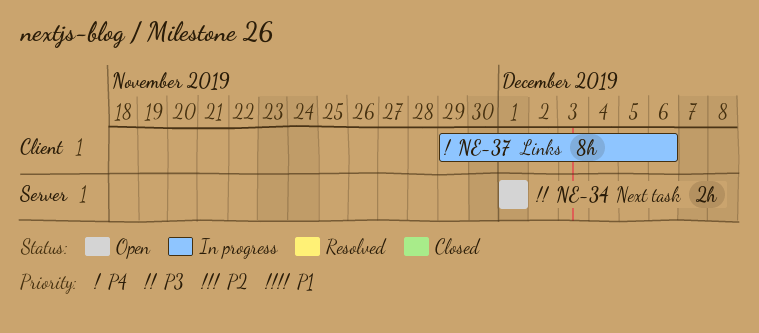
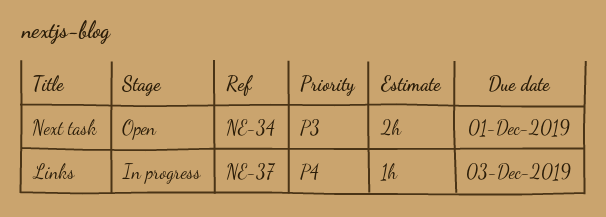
NE-37, estimate: 8h -> 1h
NE-37, due: Dec 6 -> Dec 3

